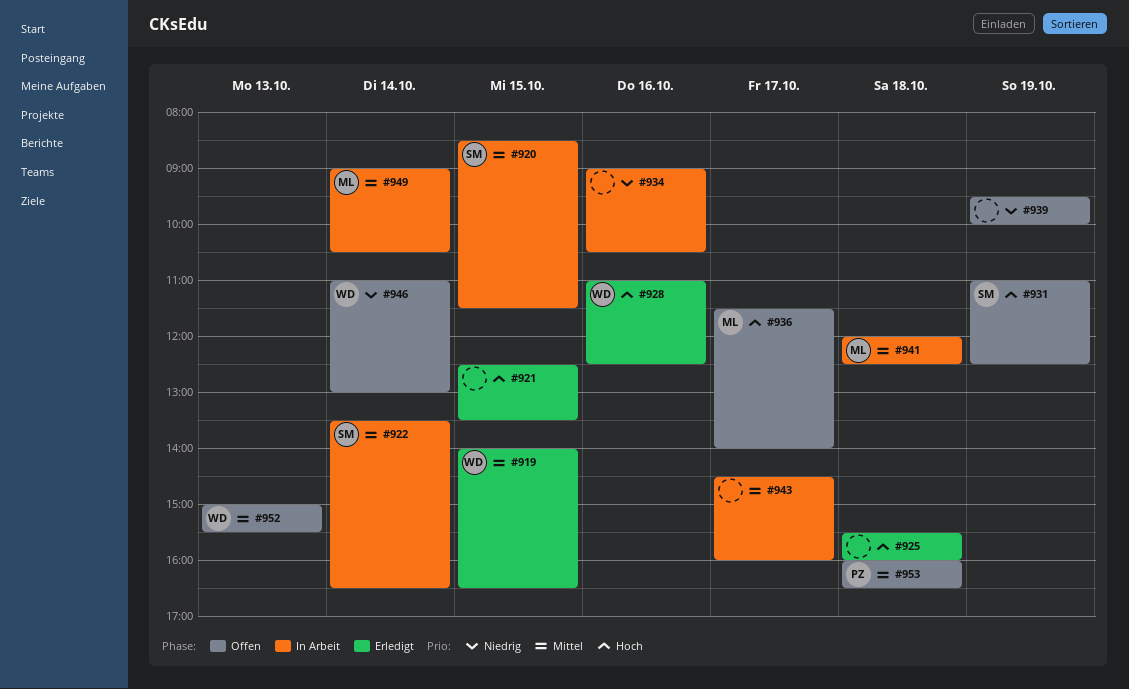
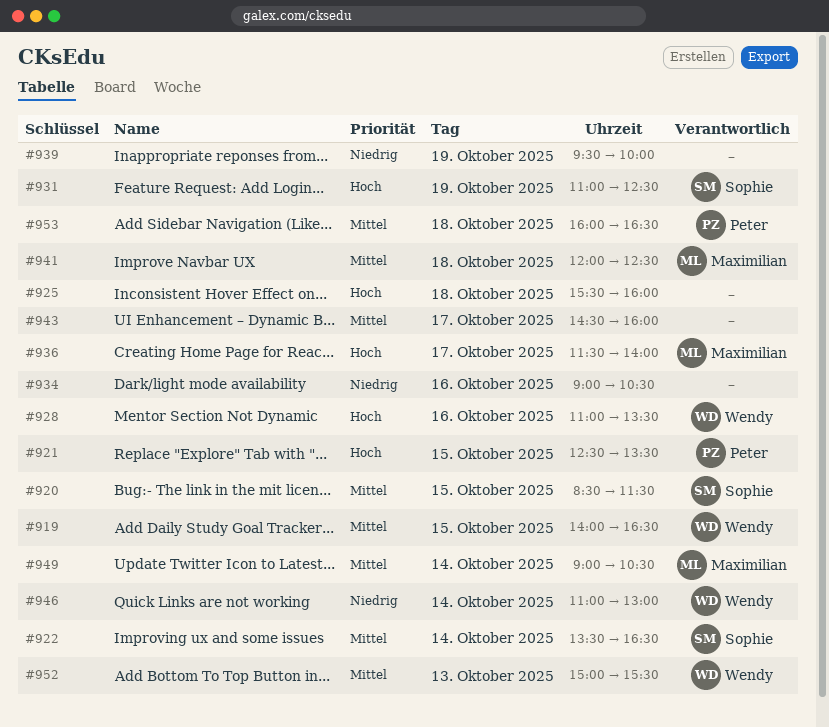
#921, owner: none -> Peter
#928, ends: 12:30 -> 13:30

